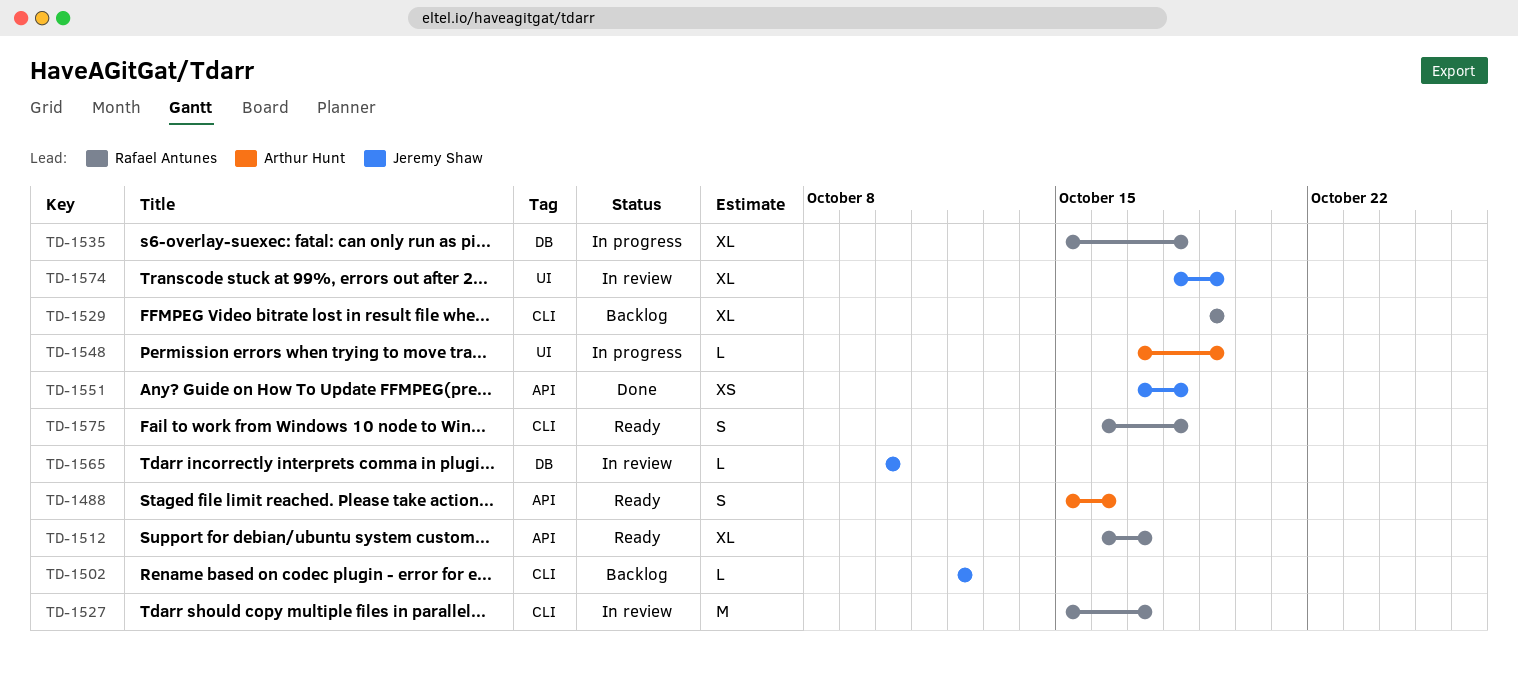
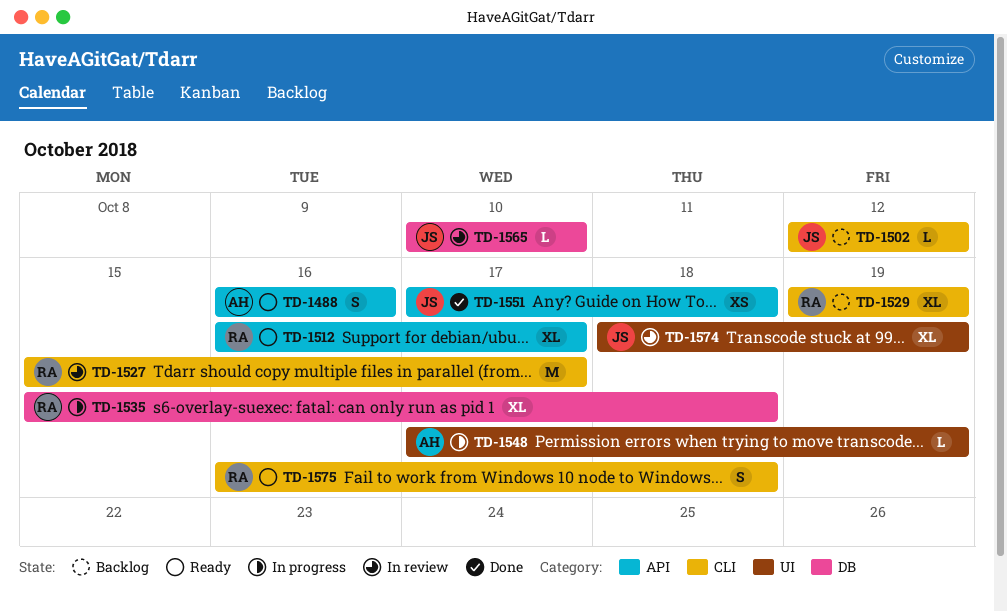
TD-1488, start: Oct 15 -> Oct 16

